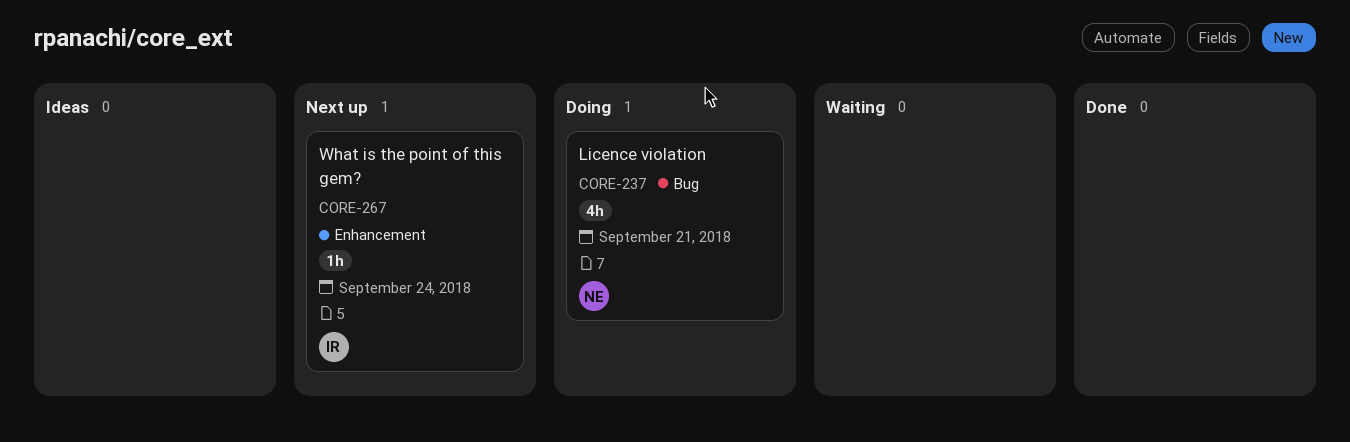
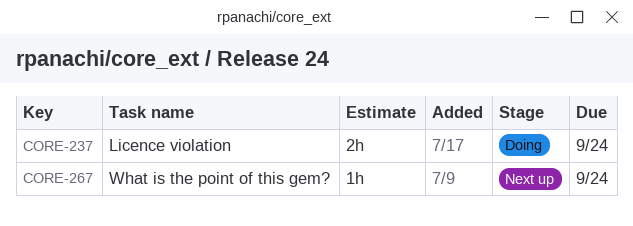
CORE-237, estimate: 4h -> 2h
CORE-237, due: Sep 21 -> Sep 24

